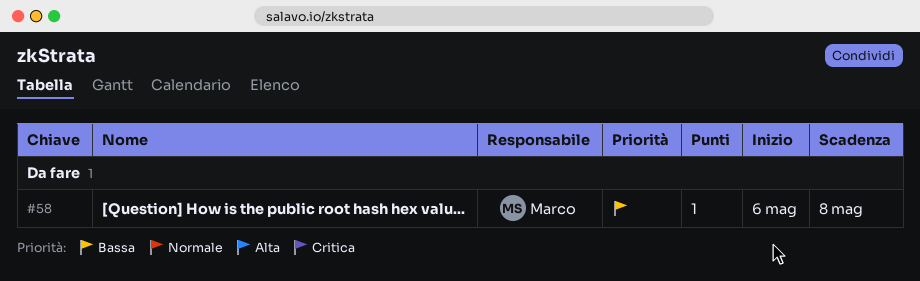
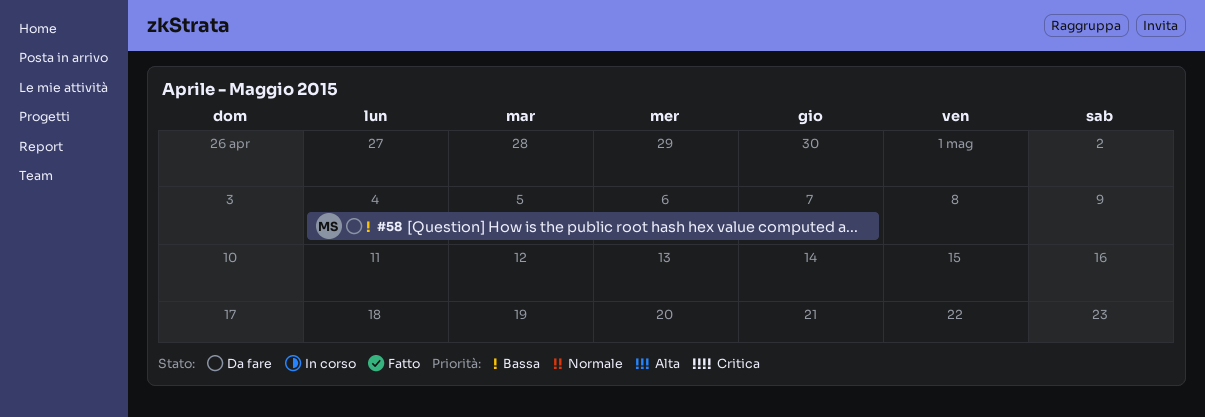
#58, start: May 6 -> May 4
#58, due: May 8 -> May 7

